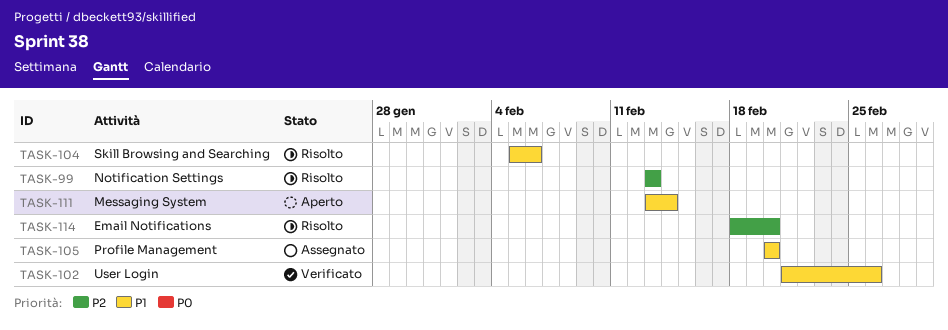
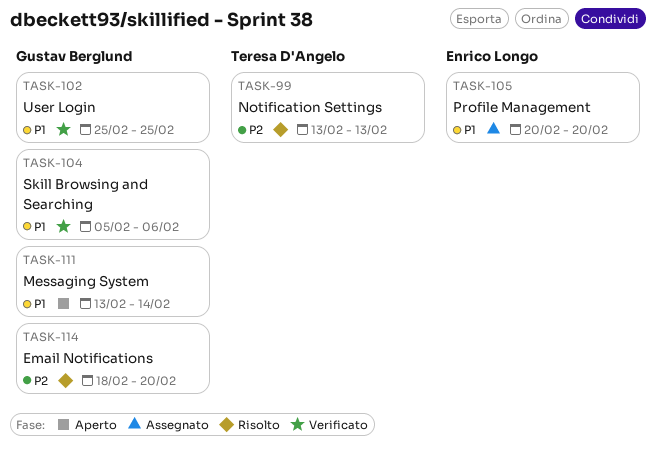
TASK-102, start: Feb 21 -> Feb 25
TASK-102, due: Feb 26 -> Feb 25
TASK-104, status: Risolto -> Verificato

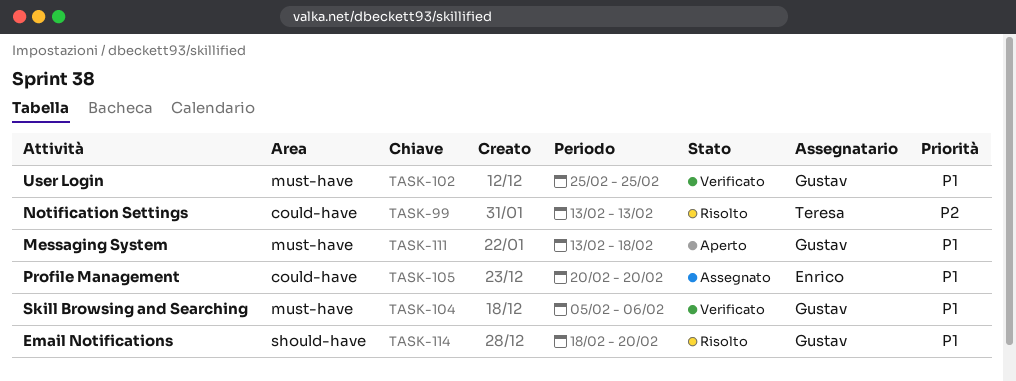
TASK-111, due: Feb 14 -> Feb 18
TASK-114, priority: P2 -> P1

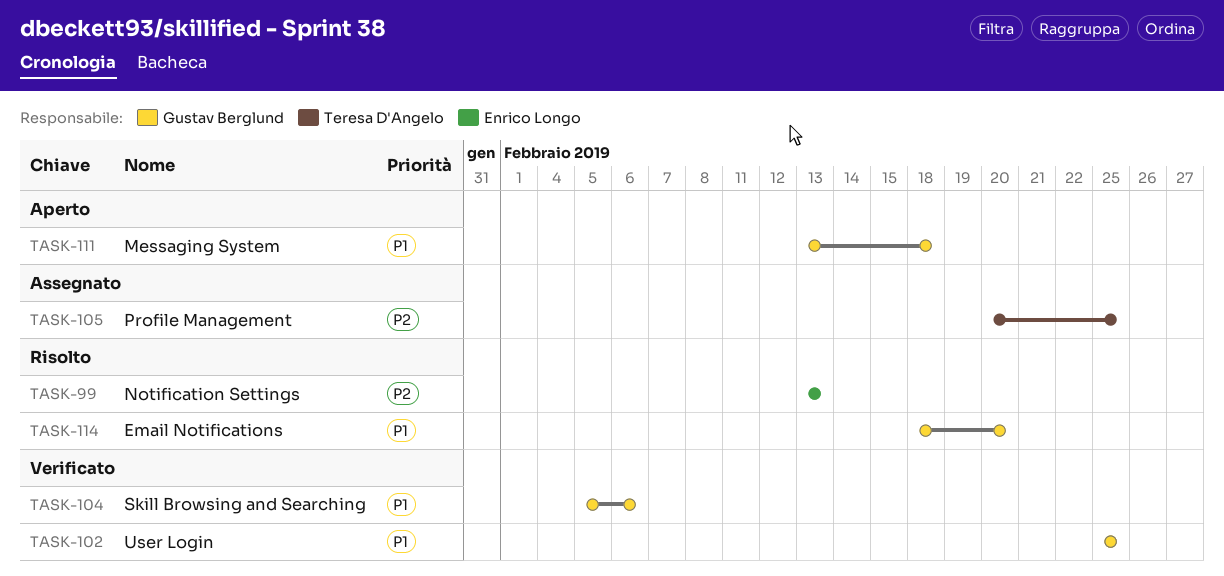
TASK-99, owner: Teresa D'Angelo -> Enrico Longo
TASK-105, owner: Enrico Longo -> Teresa D'Angelo
TASK-105, priority: P1 -> P2
TASK-105, due: Feb 20 -> Feb 25

